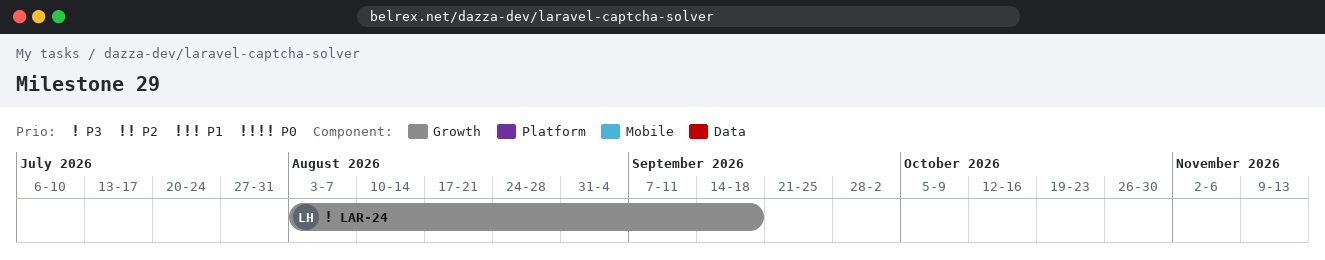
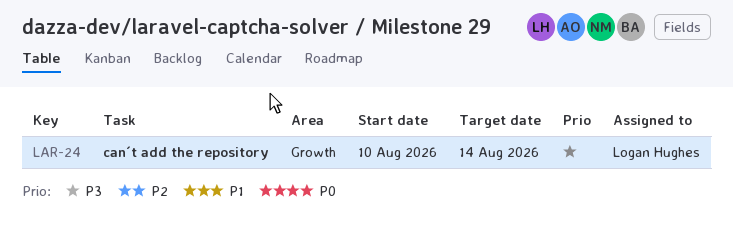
LAR-24, start: Aug 3 -> Aug 10
LAR-24, due: Sep 18 -> Aug 14

